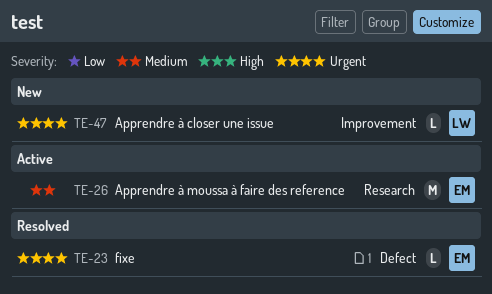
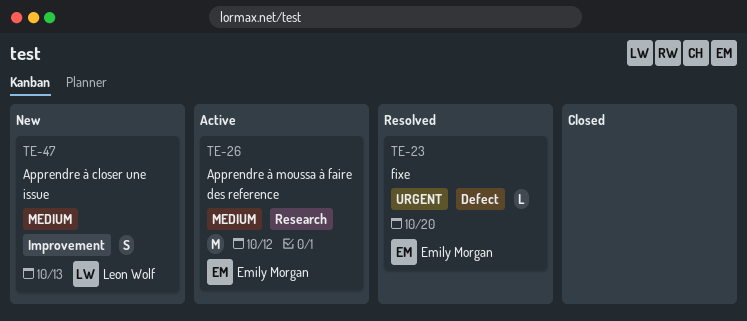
TE-47, priority: Urgent -> Medium
TE-47, estimate: L -> S

